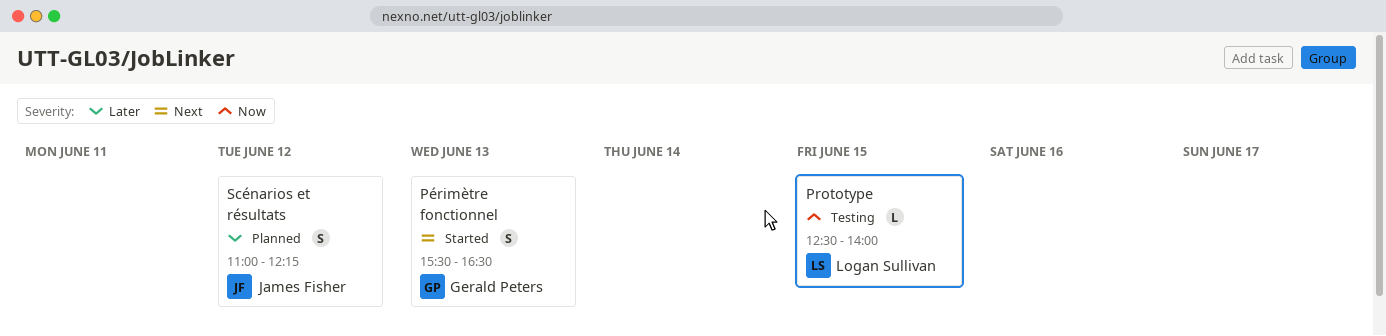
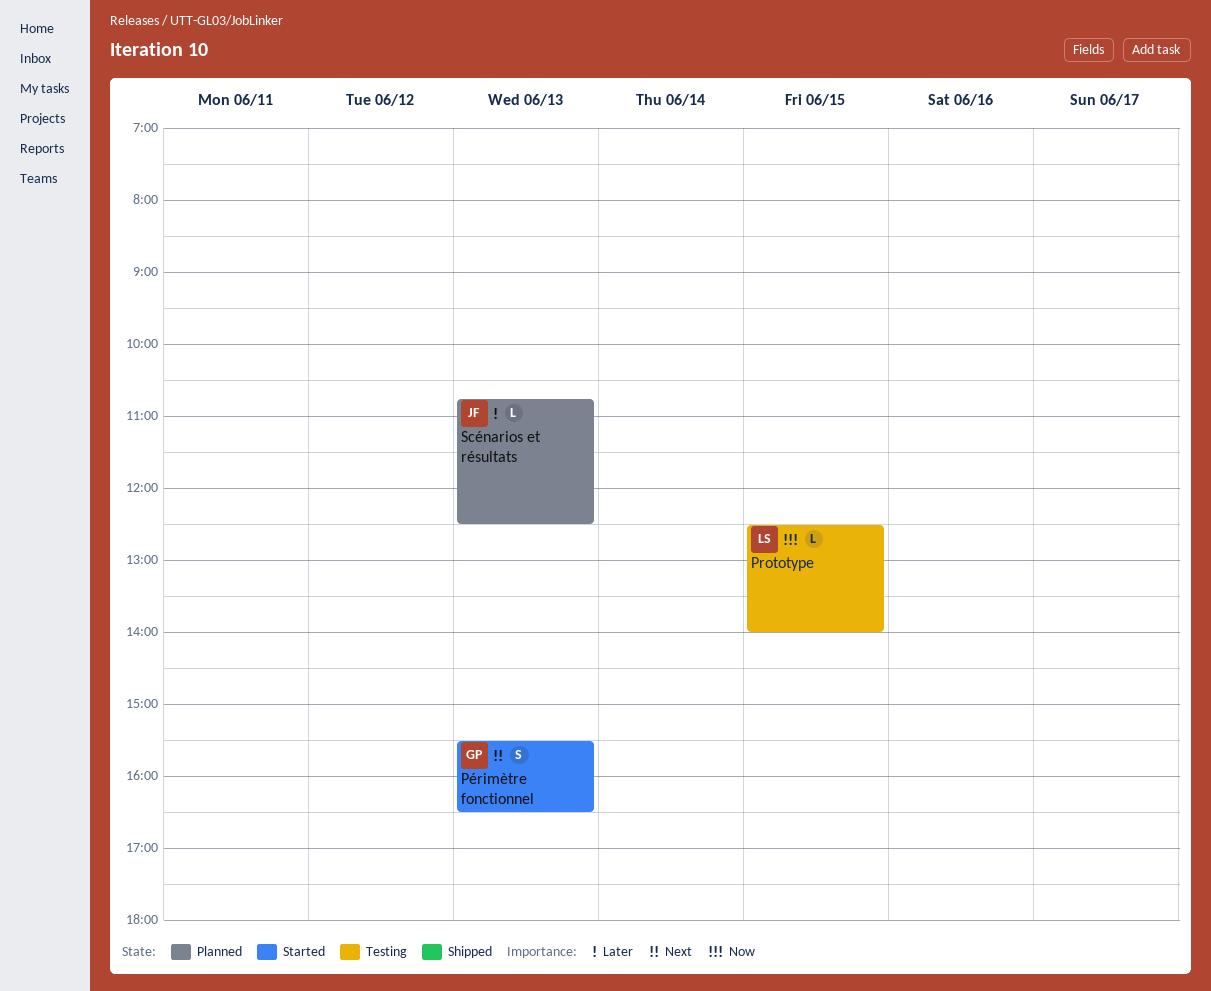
Scénarios et résultats, estimate: S -> L
Scénarios et résultats, day: Jun 12 -> Jun 13
Scénarios et résultats, begins: 11:00 -> 10:45
Scénarios et résultats, ends: 12:15 -> 12:30

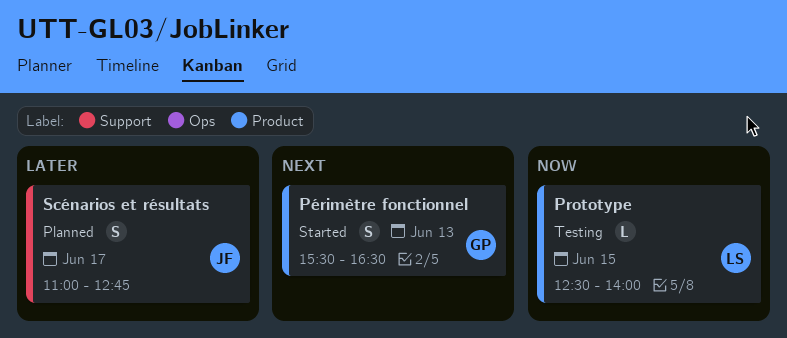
Scénarios et résultats, estimate: L -> S
Scénarios et résultats, day: Jun 13 -> Jun 17
Scénarios et résultats, begins: 10:45 -> 11:00
Scénarios et résultats, ends: 12:30 -> 12:45

